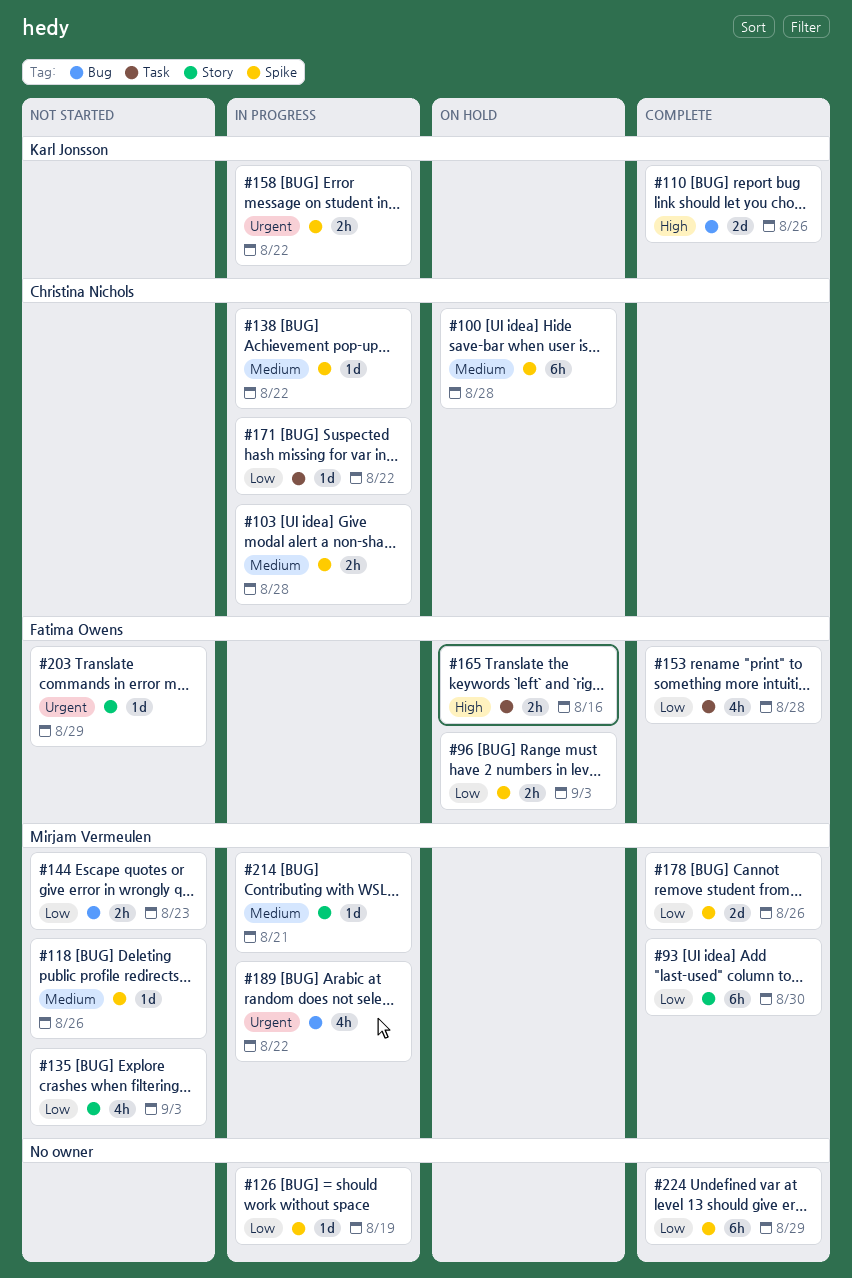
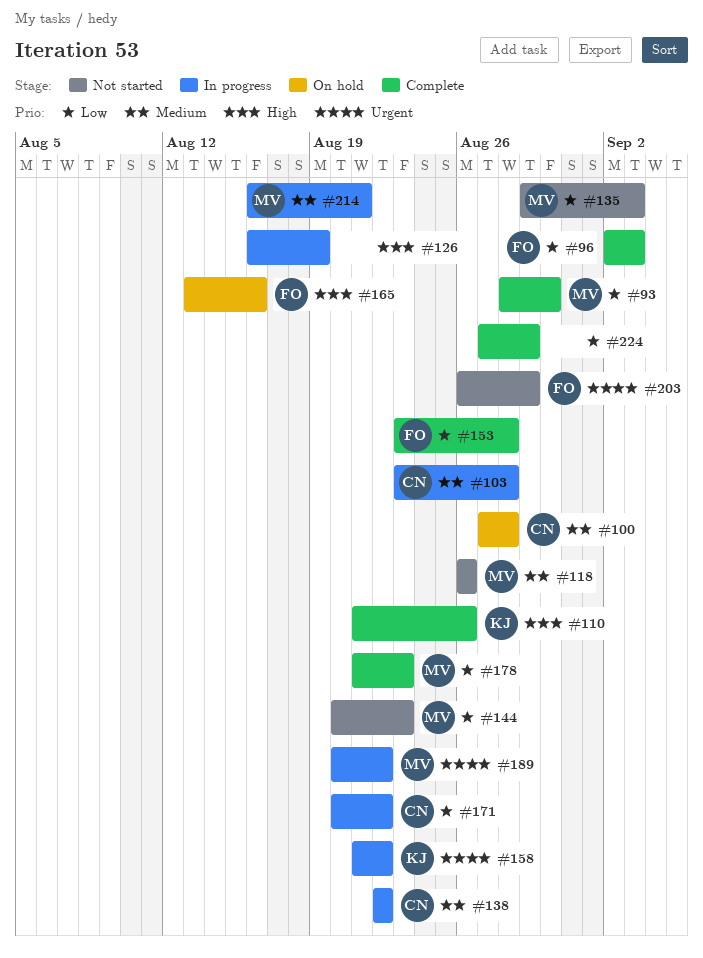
#96, status: On hold -> Complete
#126, priority: Low -> High
#178, due: Aug 26 -> Aug 23

